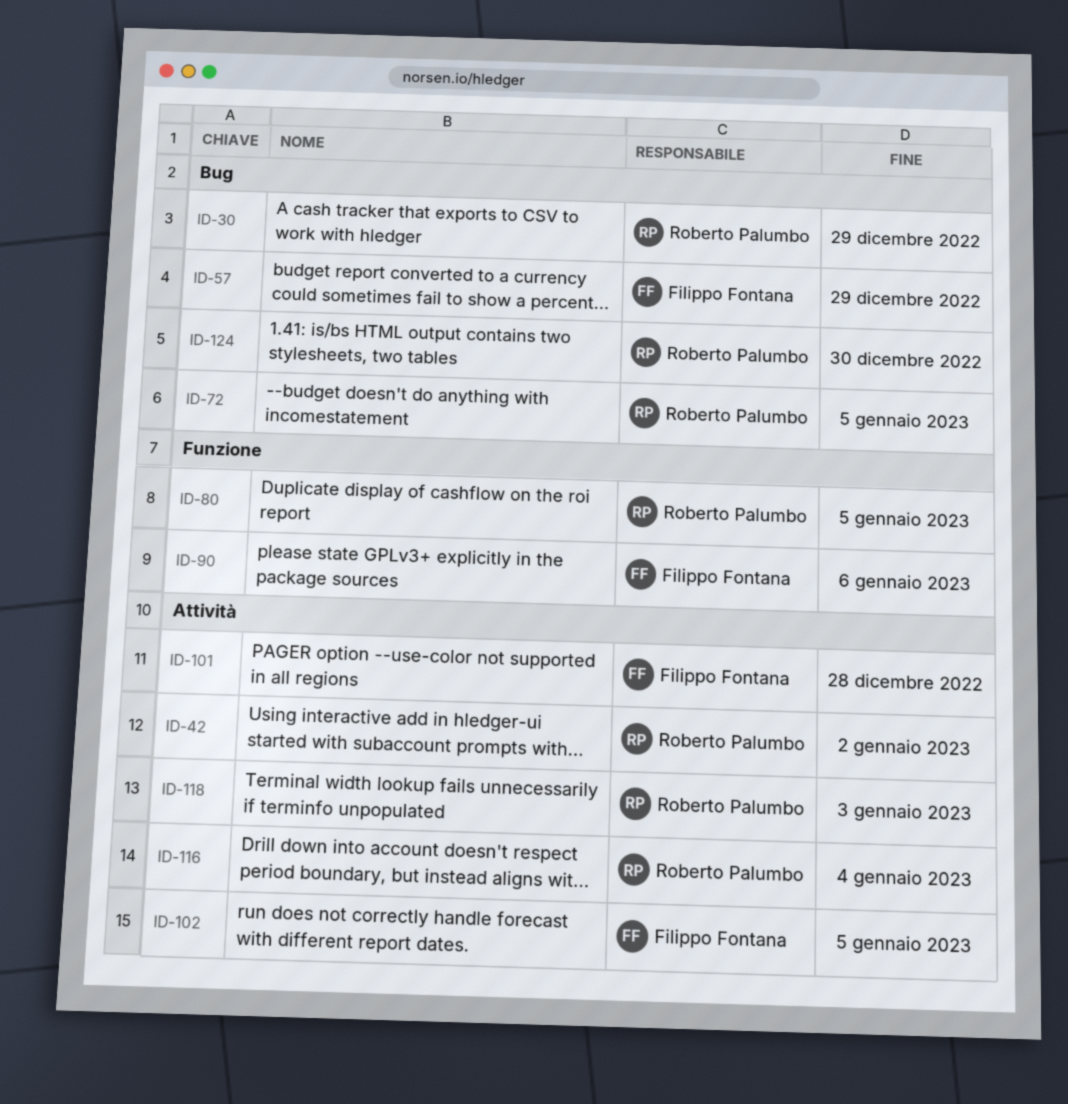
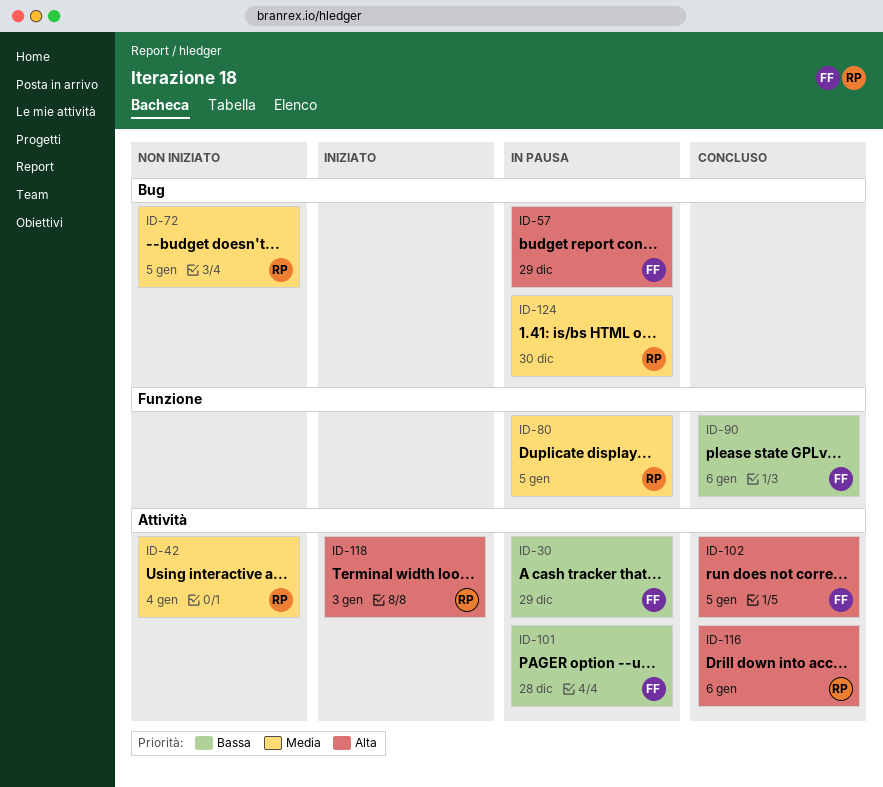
ID-30, owner: Roberto Palumbo -> Filippo Fontana
ID-30, label: Bug -> Attività
ID-42, due: Jan 2 -> Jan 4
ID-116, due: Jan 4 -> Jan 6

